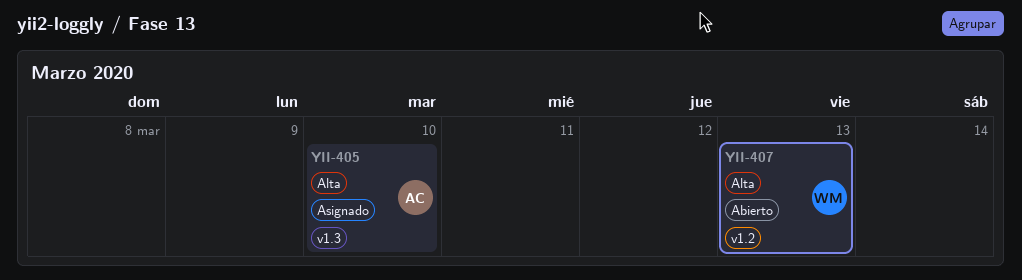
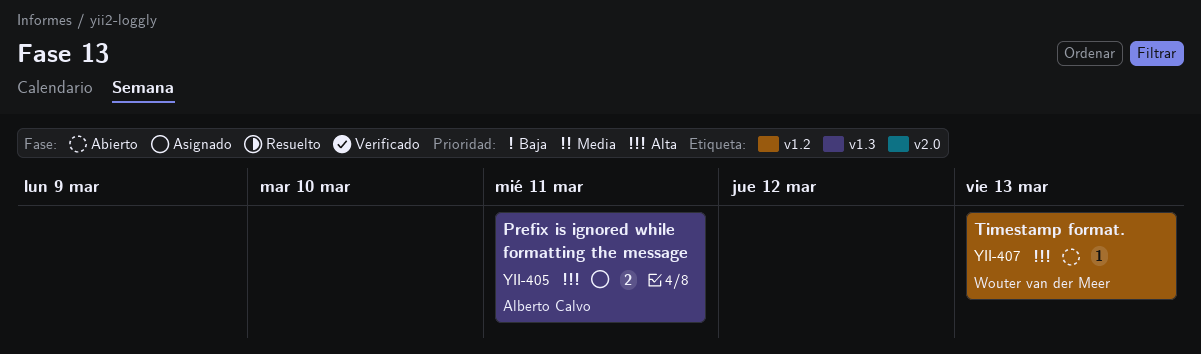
YII-405, due: Mar 10 -> Mar 11

